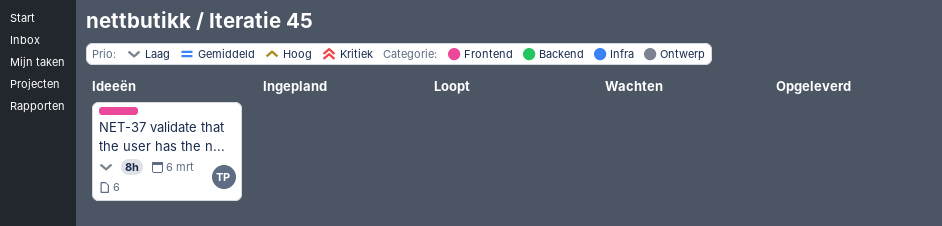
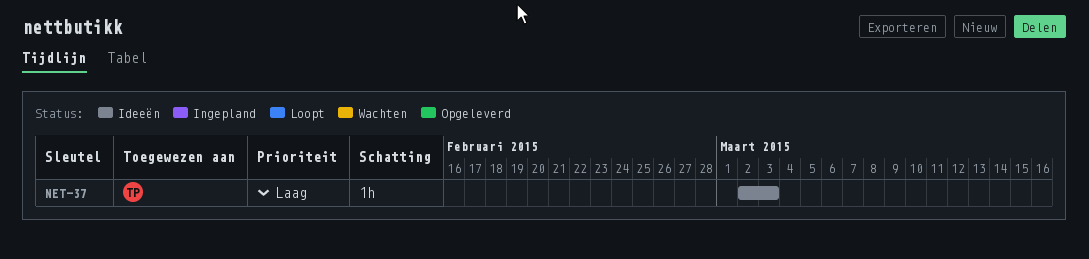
NET-37, estimate: 8h -> 1h
NET-37, due: Mar 6 -> Mar 3

